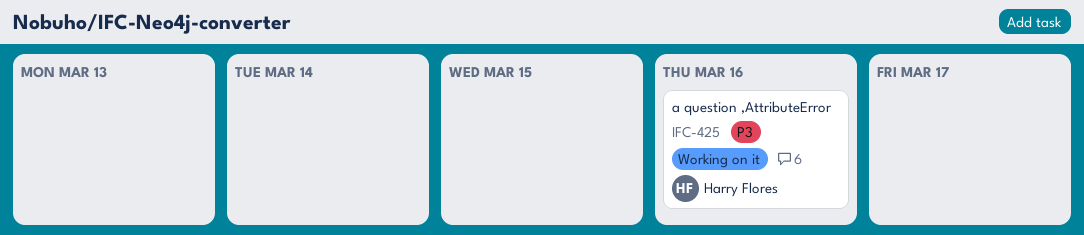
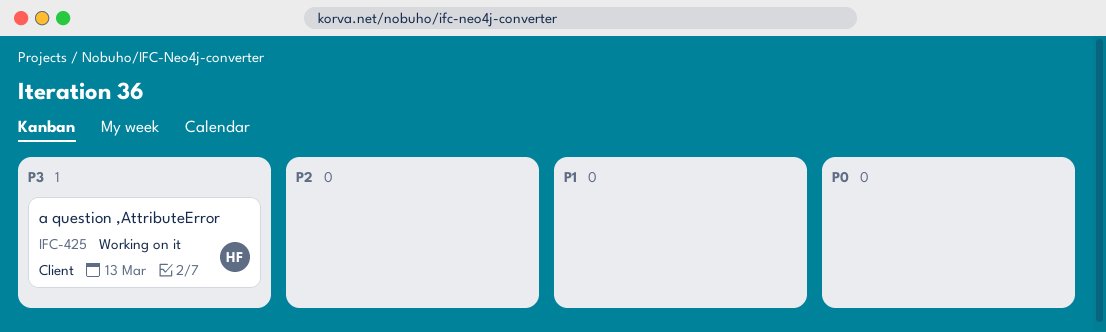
IFC-425, due: Mar 16 -> Mar 13

